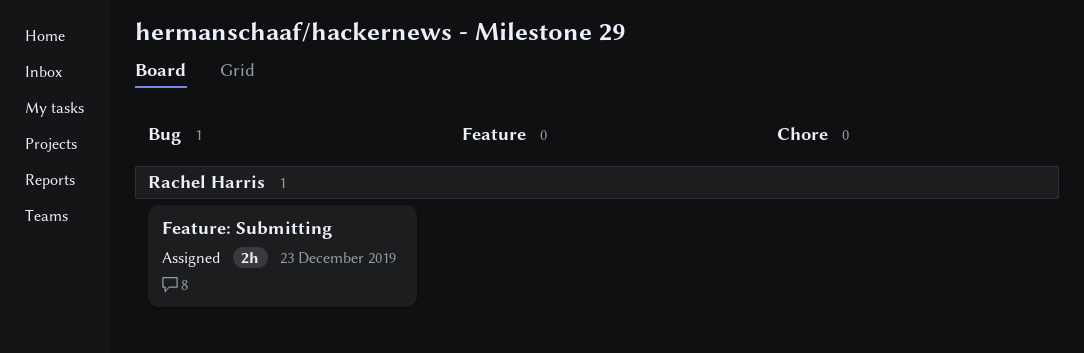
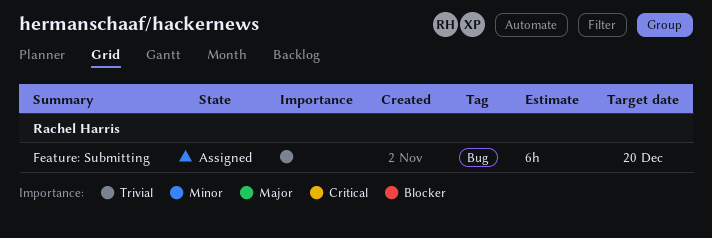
Feature: Submitting, estimate: 2h -> 6h
Feature: Submitting, due: Dec 23 -> Dec 20

